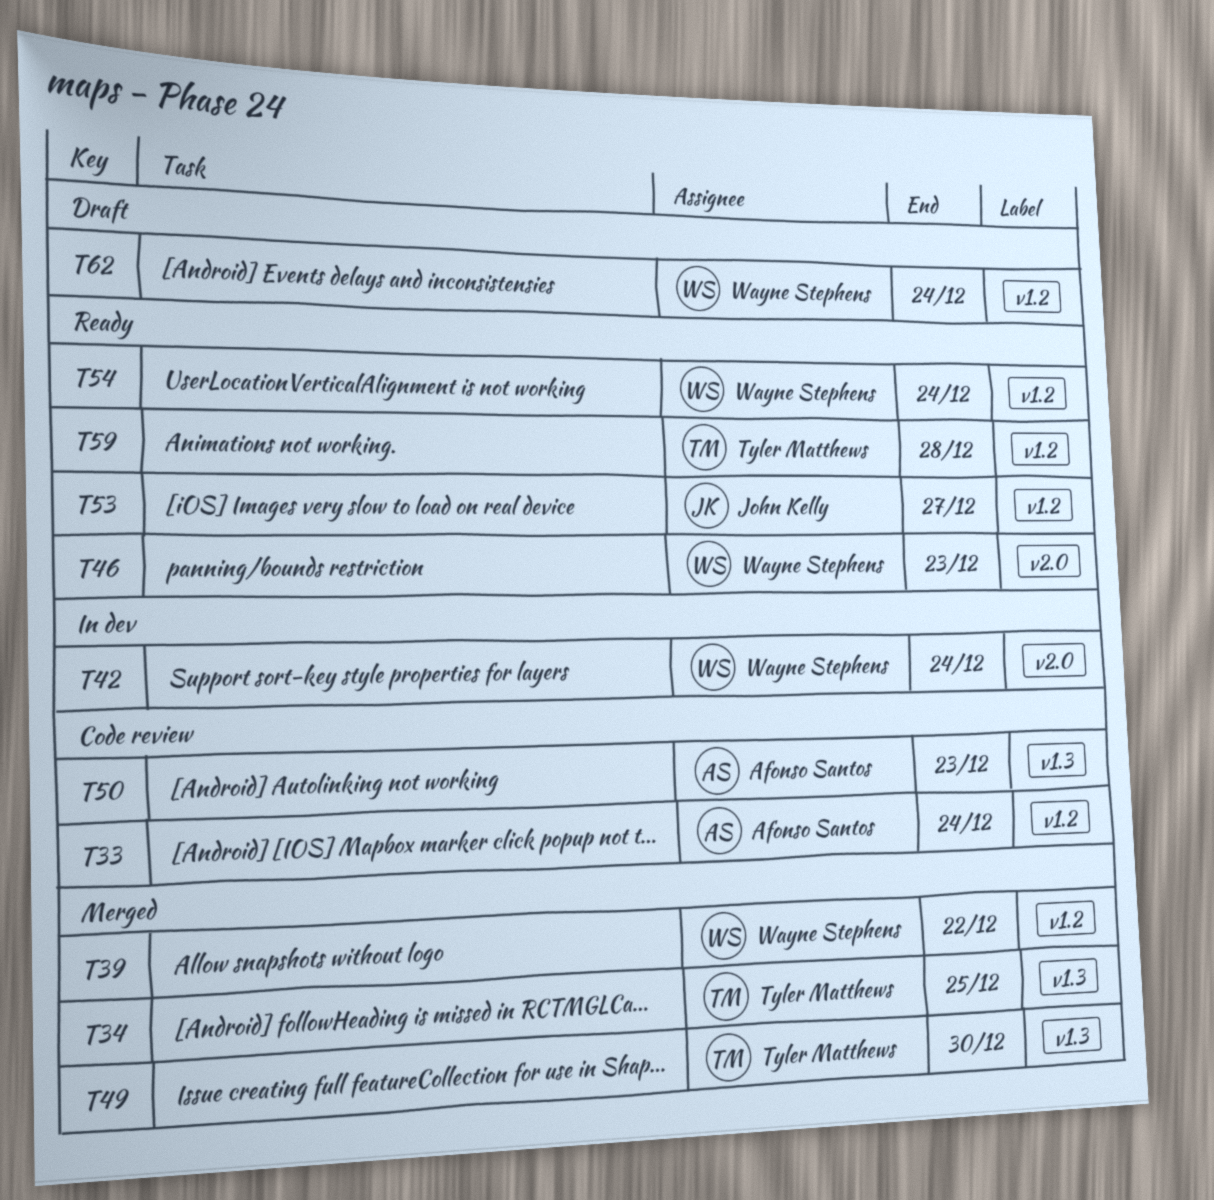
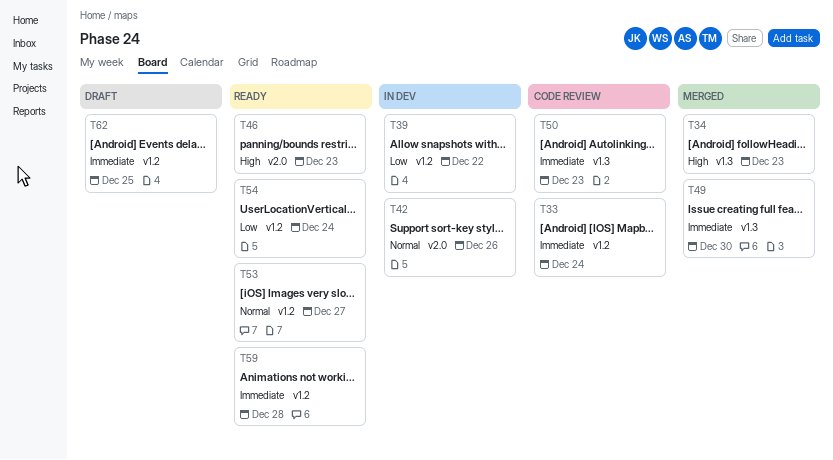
T34, due: Dec 25 -> Dec 23
T39, status: Merged -> In dev
T42, due: Dec 24 -> Dec 26
T62, due: Dec 24 -> Dec 25

